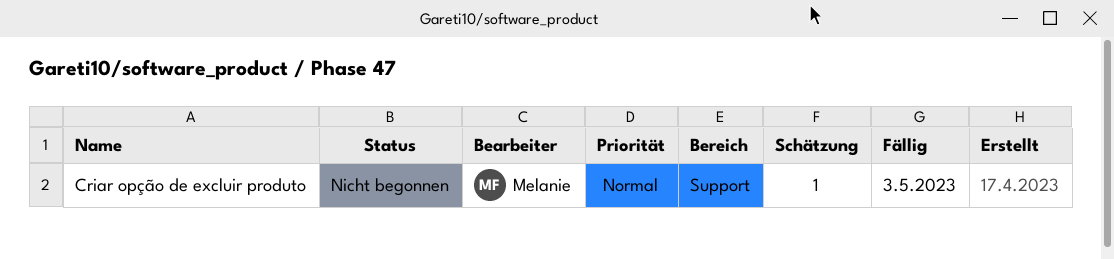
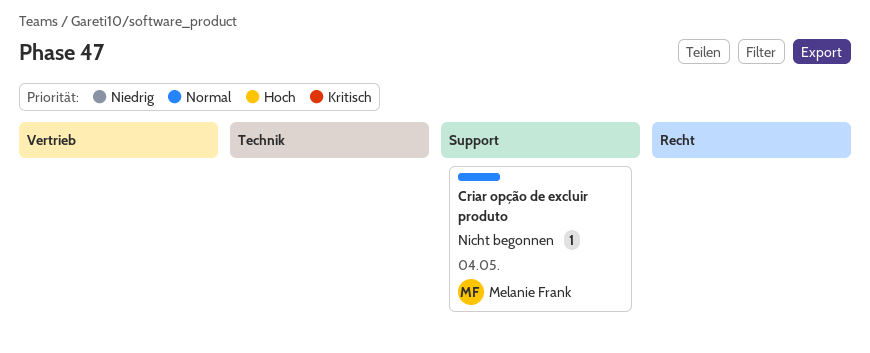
Criar opção de excluir produto, due: May 3 -> May 4

